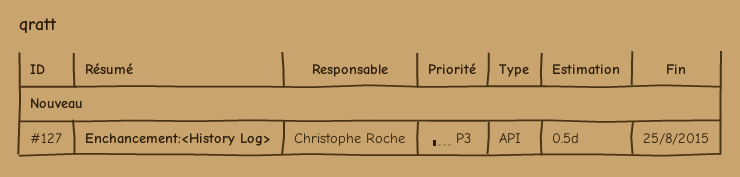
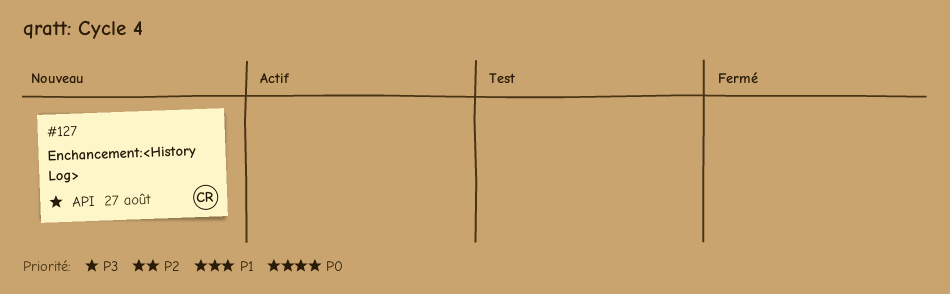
#127, due: Aug 25 -> Aug 27

